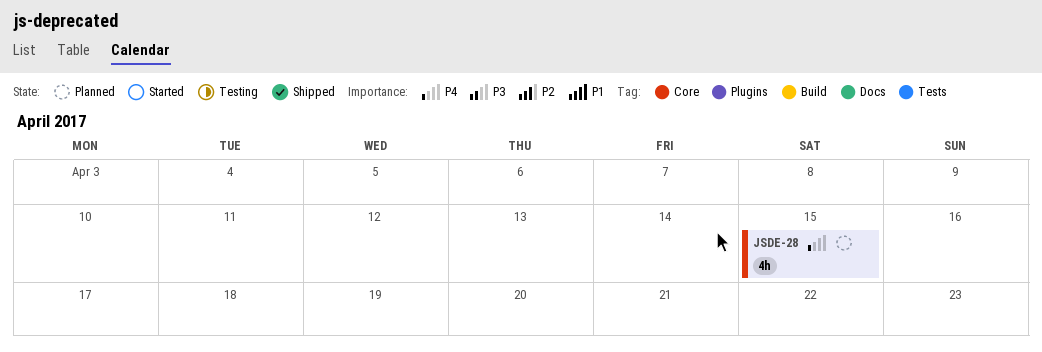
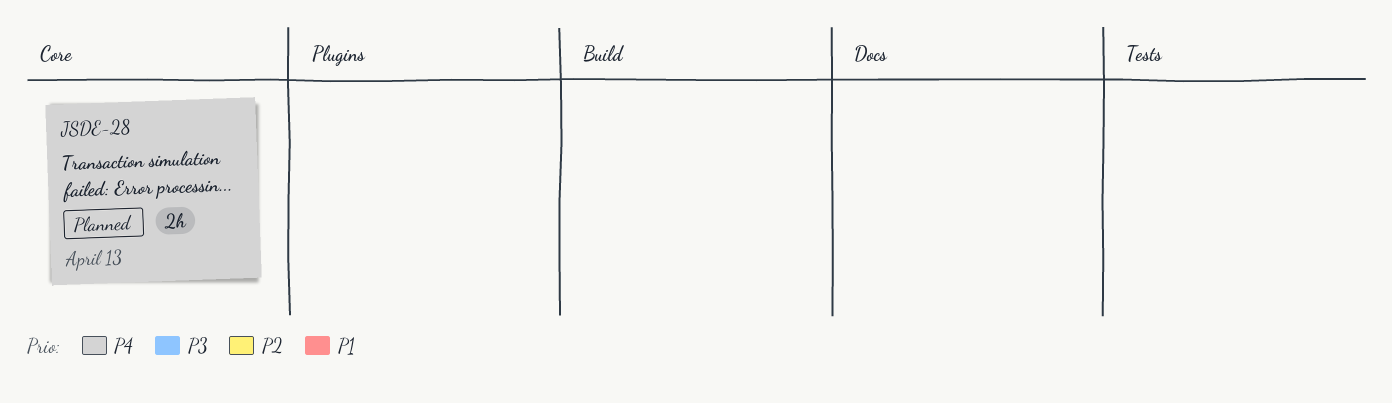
JSDE-28, estimate: 4h -> 2h
JSDE-28, due: Apr 15 -> Apr 13

